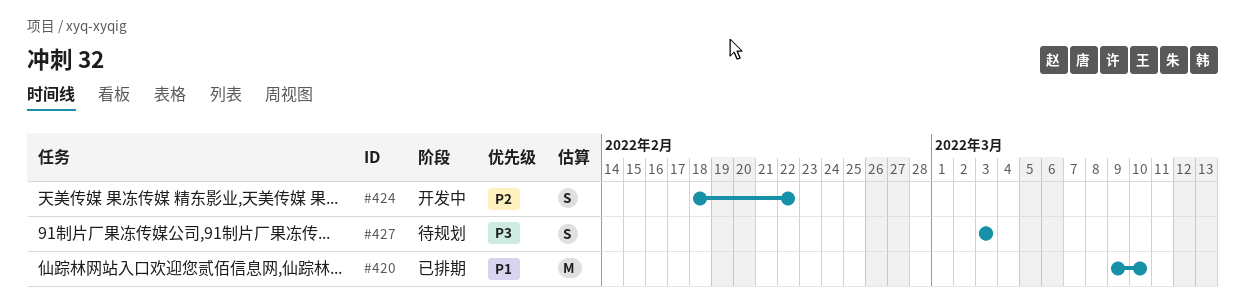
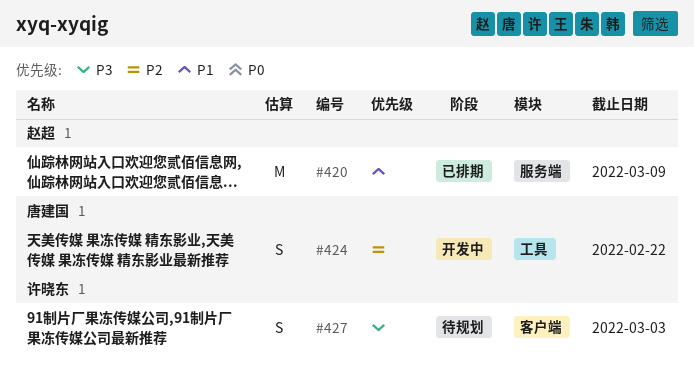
#420, due: Mar 10 -> Mar 9

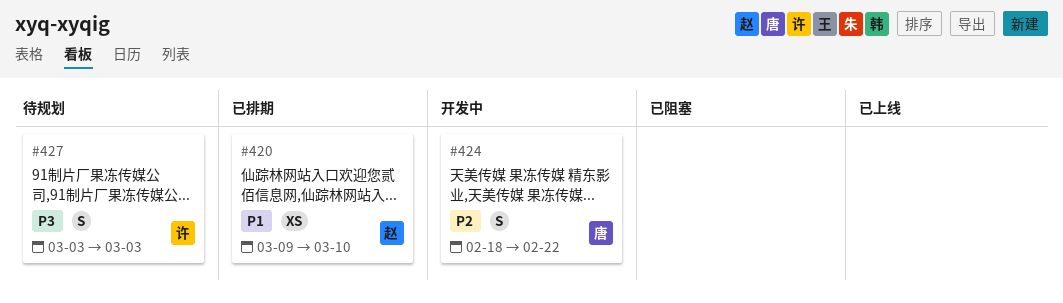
#420, estimate: M -> XS
#420, due: Mar 9 -> Mar 10

